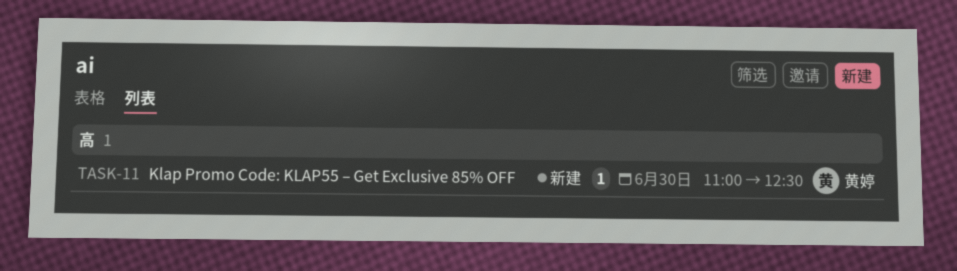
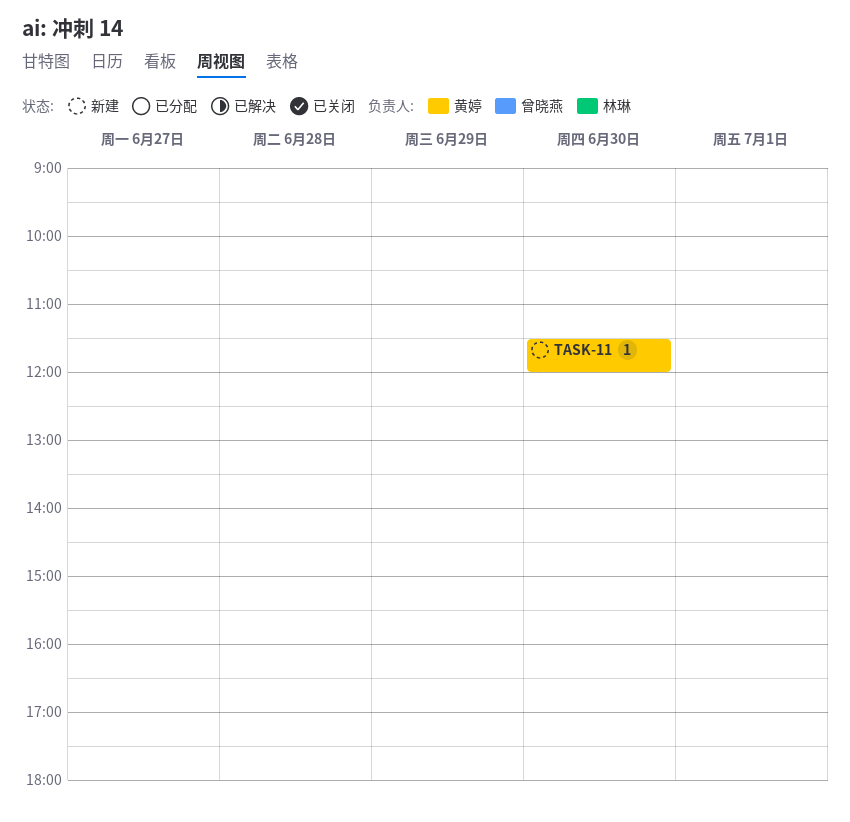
TASK-11, begins: 11:00 -> 11:30
TASK-11, ends: 12:30 -> 12:00

